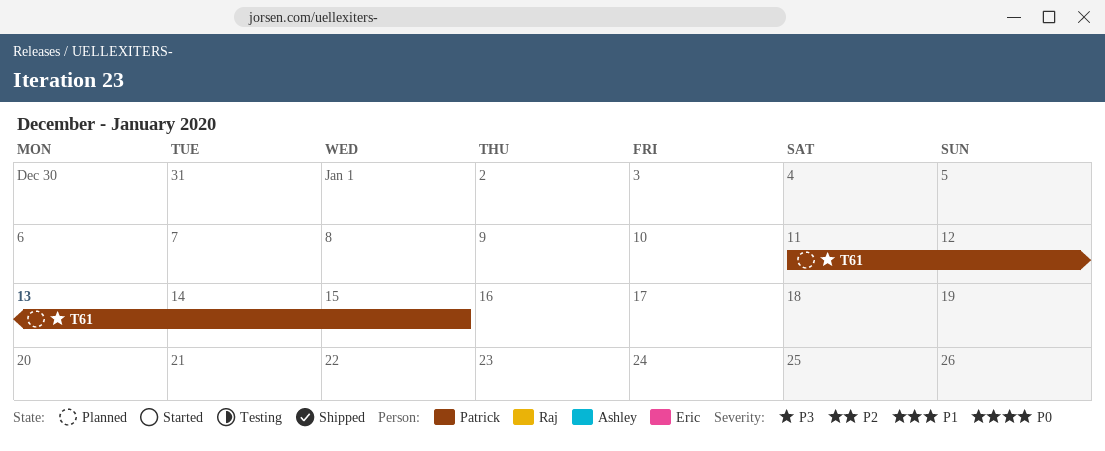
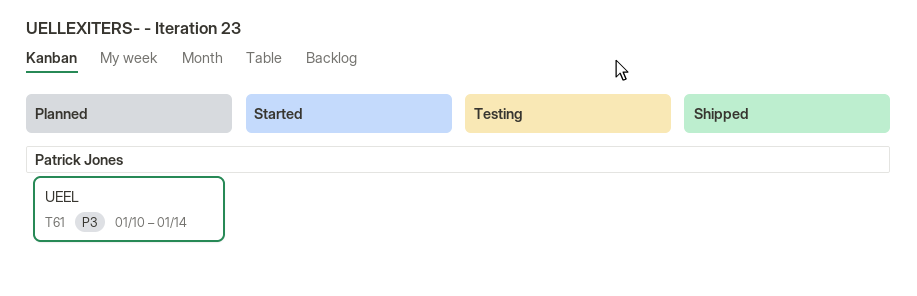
T61, start: Jan 11 -> Jan 10
T61, due: Jan 15 -> Jan 14

